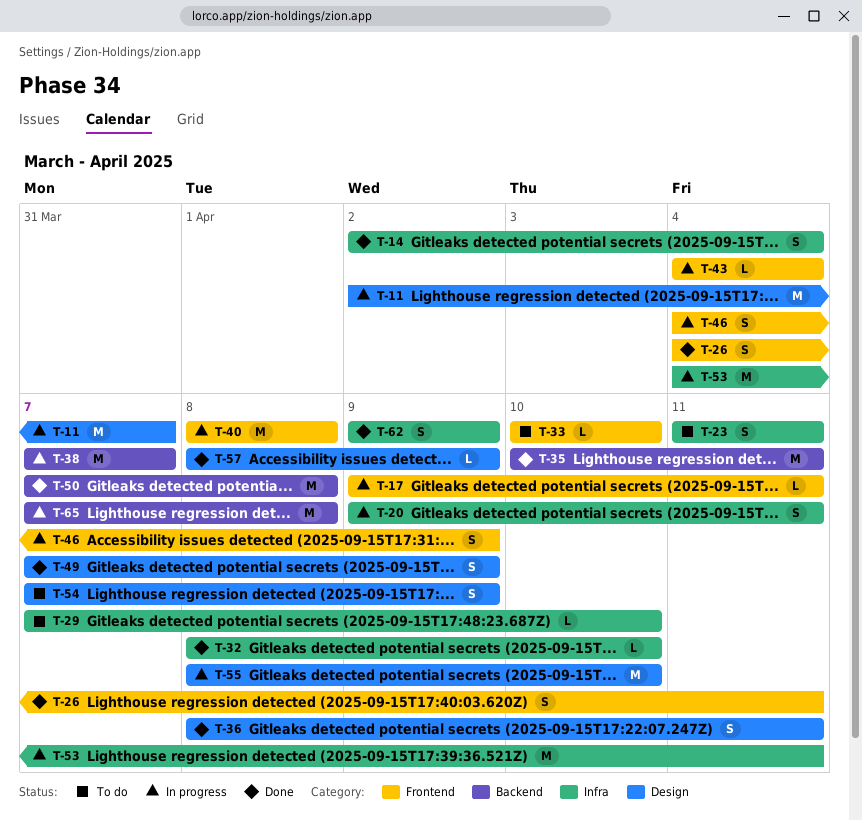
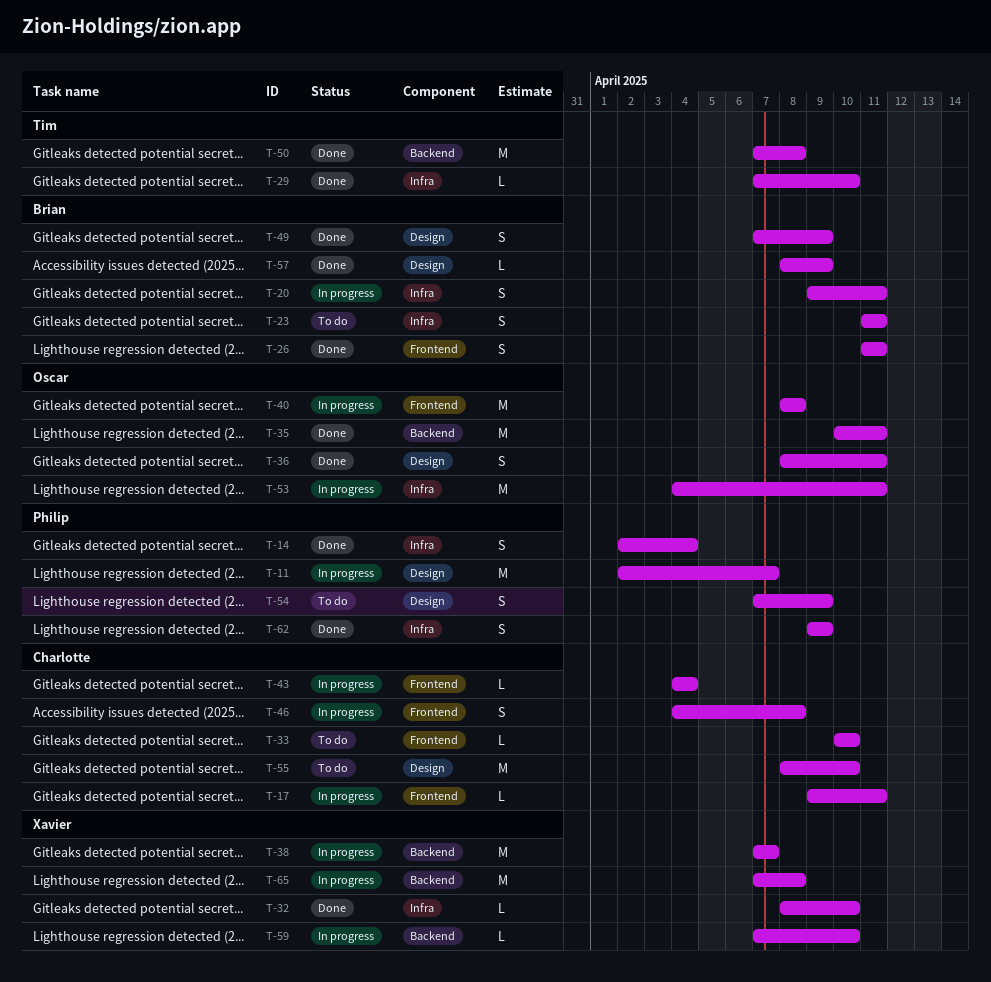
T-26, start: Apr 4 -> Apr 11
T-29, status: To do -> Done
T-46, due: Apr 9 -> Apr 8
T-55, status: In progress -> To do
T-59: none -> present

